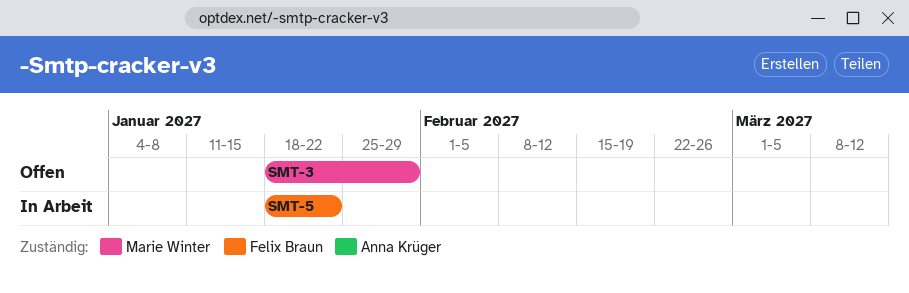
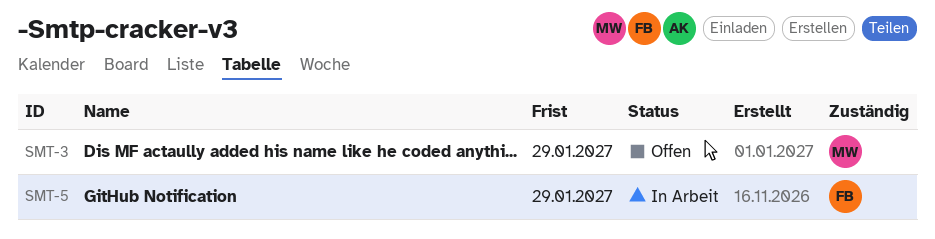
SMT-5, due: Jan 22 -> Jan 29

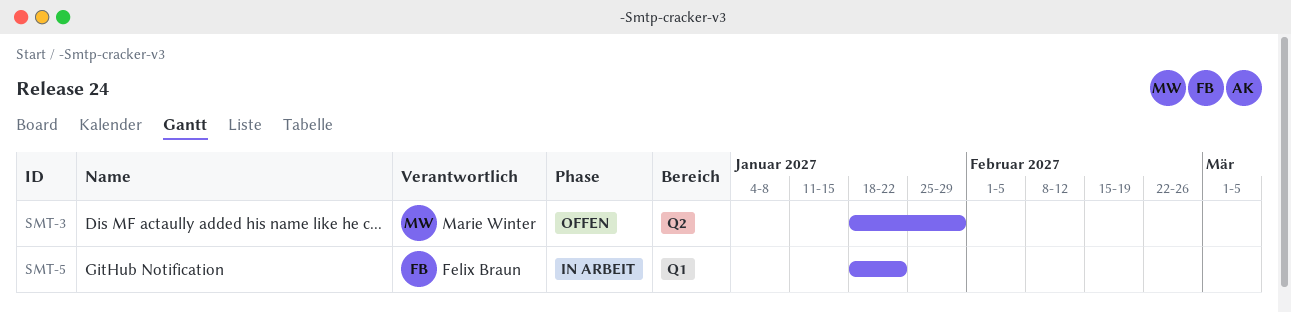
SMT-5, due: Jan 29 -> Jan 22

